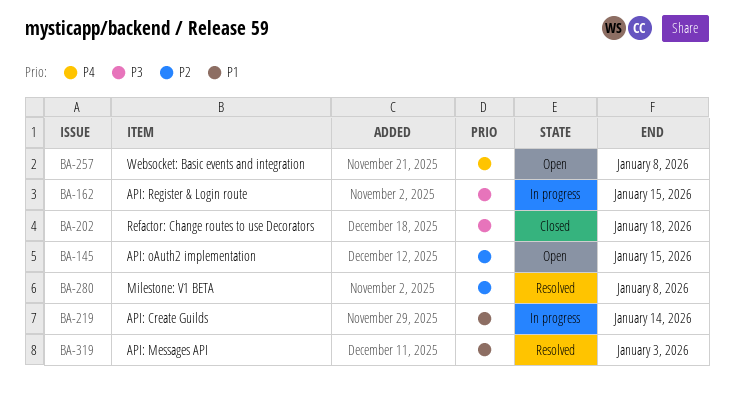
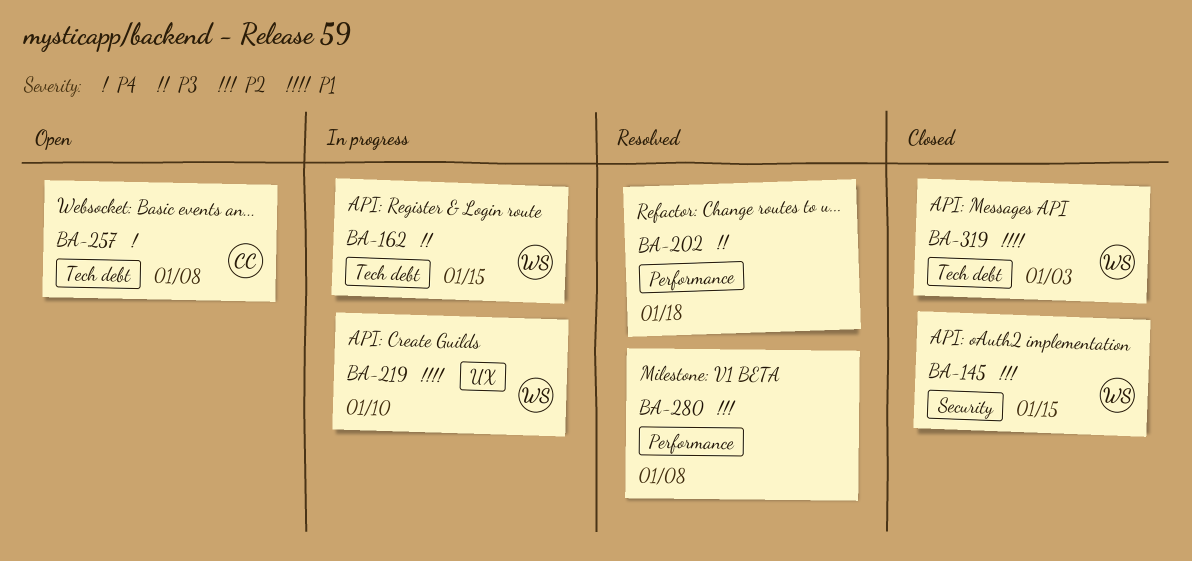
BA-145, status: Open -> Closed
BA-202, status: Closed -> Resolved
BA-219, due: Jan 14 -> Jan 10
BA-319, status: Resolved -> Closed

